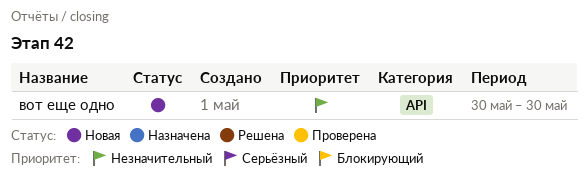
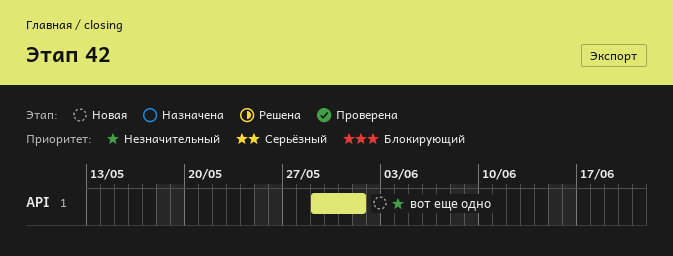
вот еще одно, start: May 30 -> May 29
вот еще одно, due: May 30 -> Jun 1

